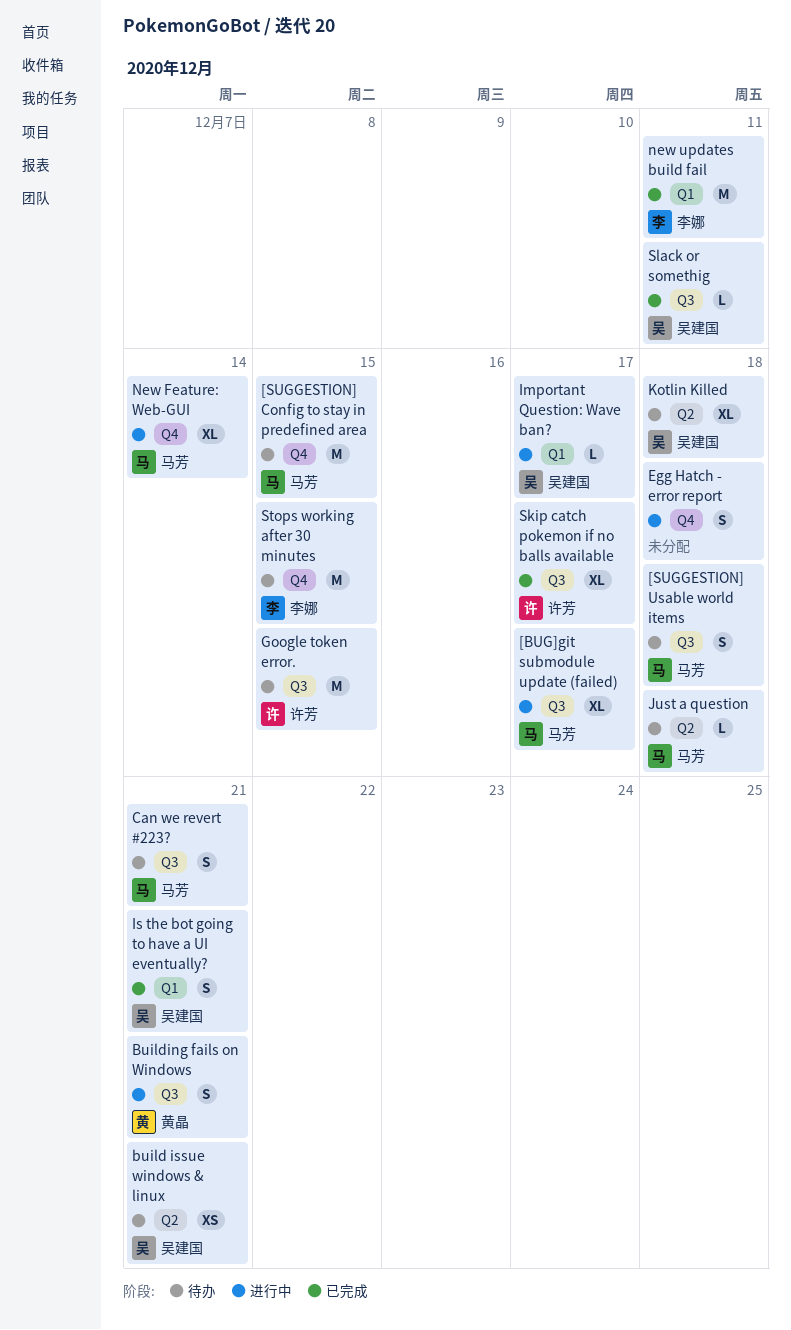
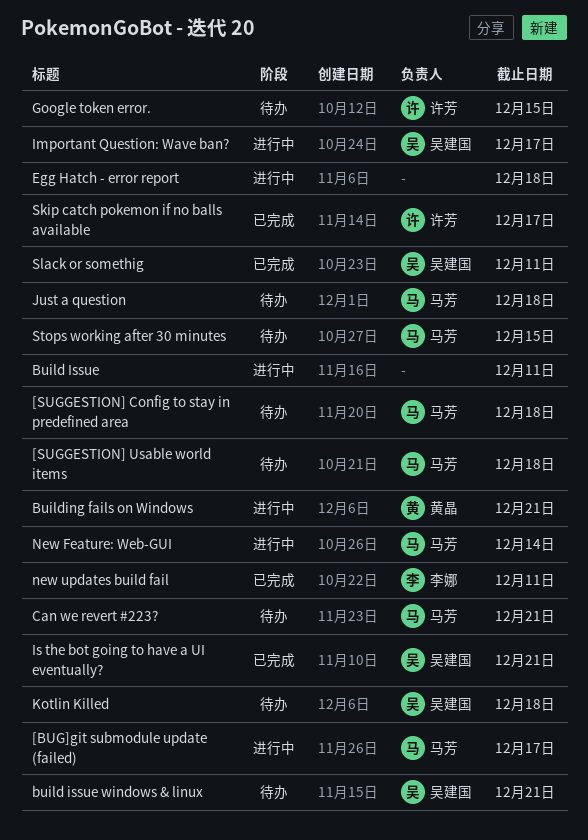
[SUGGESTION] Config to stay in predefined area, due: Dec 15 -> Dec 18
Build Issue: none -> present
Stops working after 30 minutes, owner: 李娜 -> 马芳

